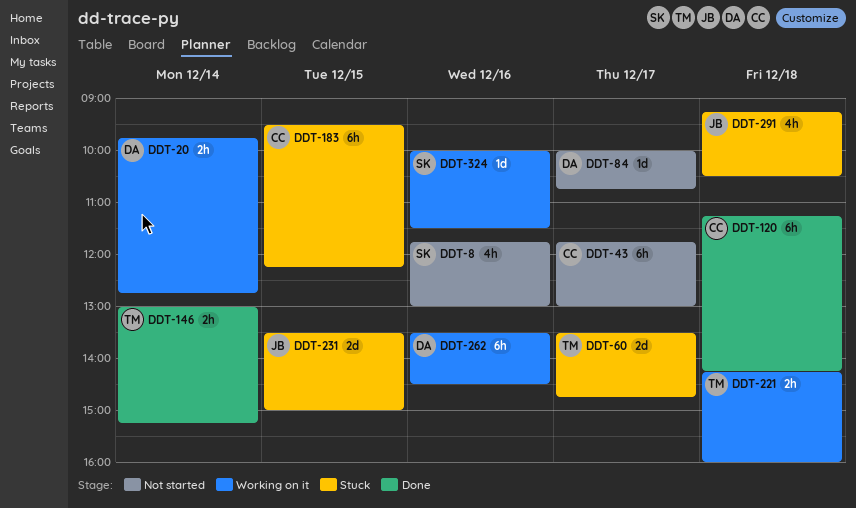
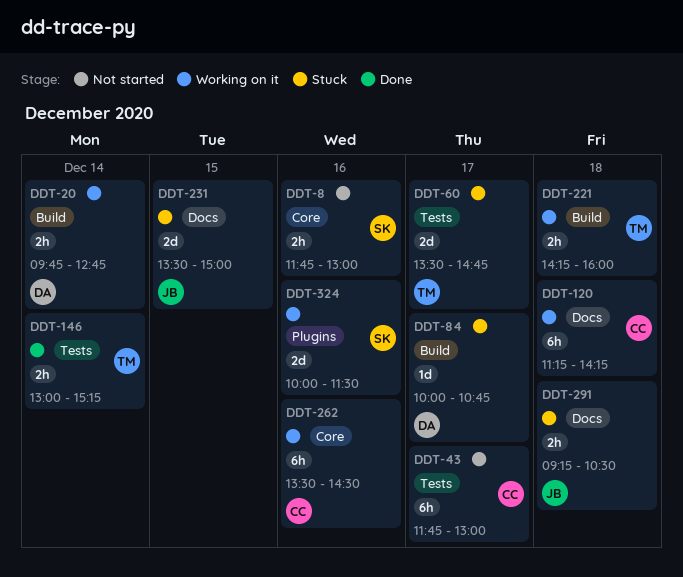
DDT-8, estimate: 4h -> 2h
DDT-84, status: Not started -> Stuck
DDT-120, status: Done -> Working on it
DDT-183: present -> none
DDT-262, owner: DA -> CC
DDT-291, estimate: 4h -> 2h
DDT-324, estimate: 1d -> 2d

